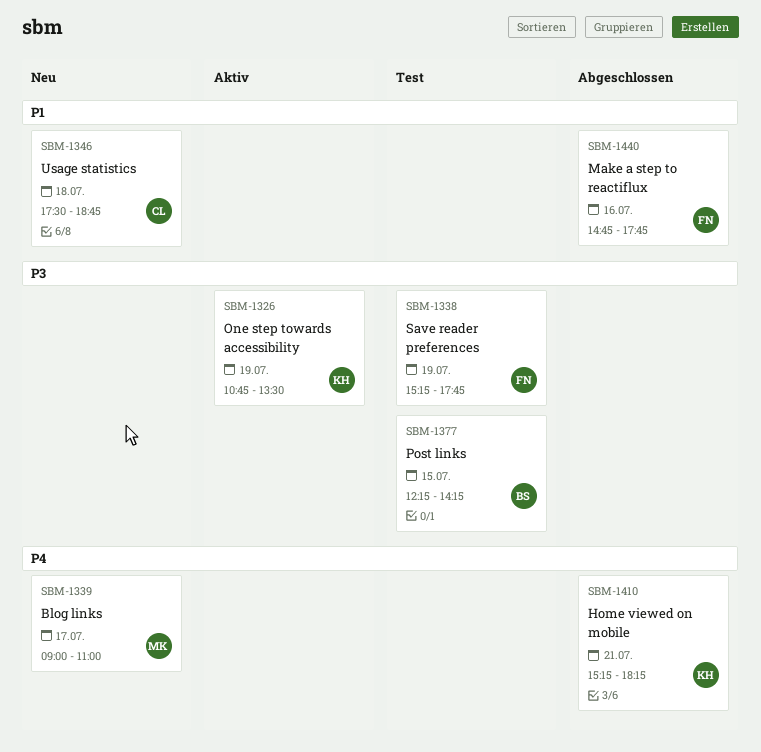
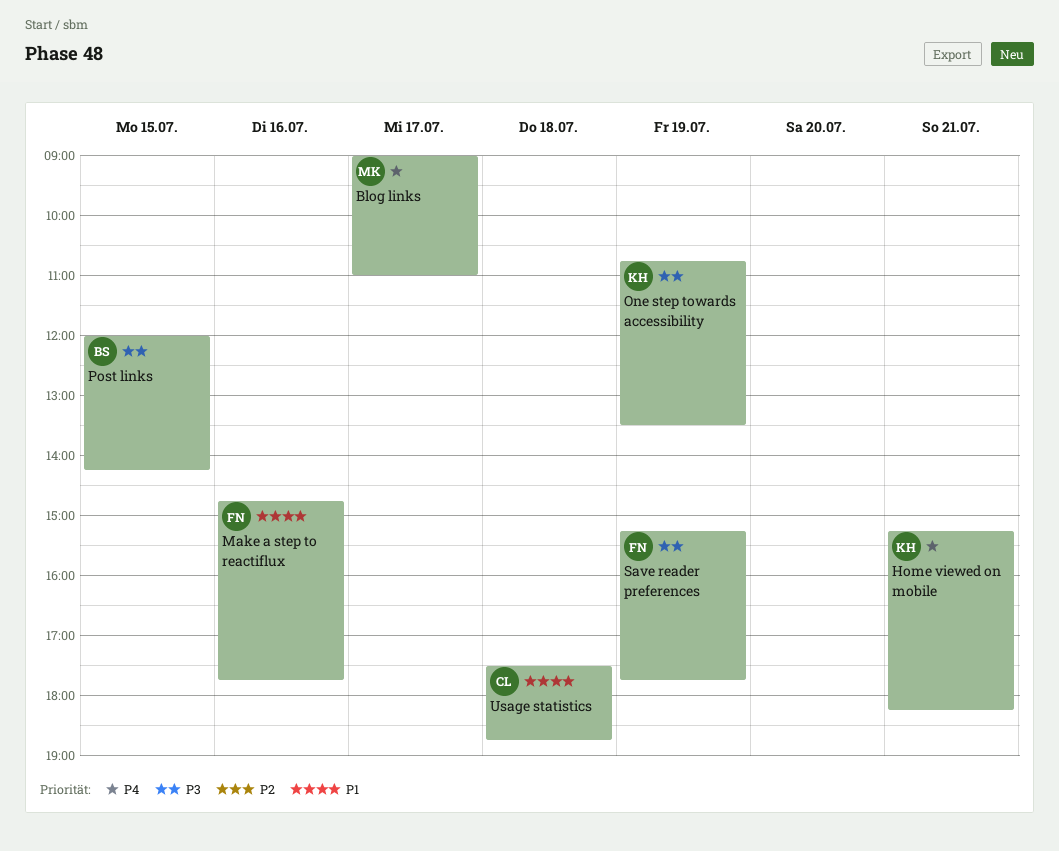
Post links, begins: 12:15 -> 12:00

